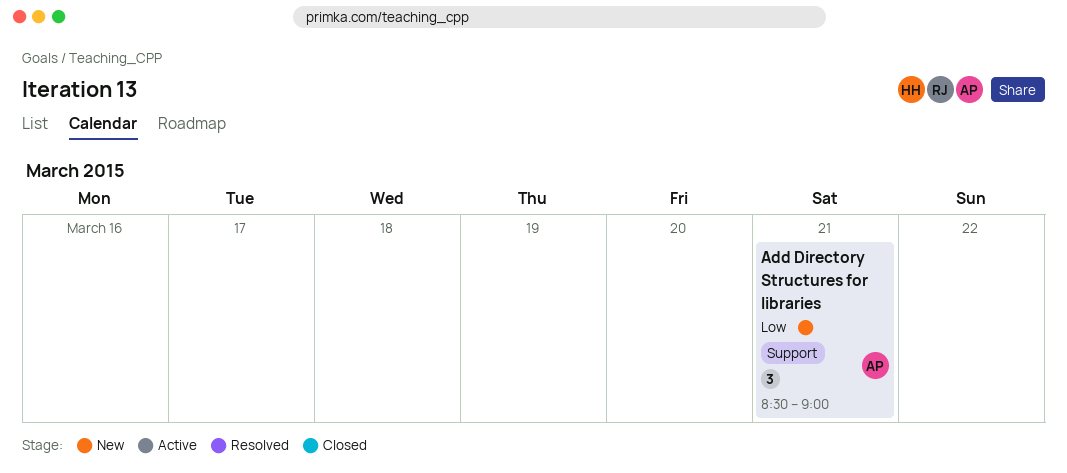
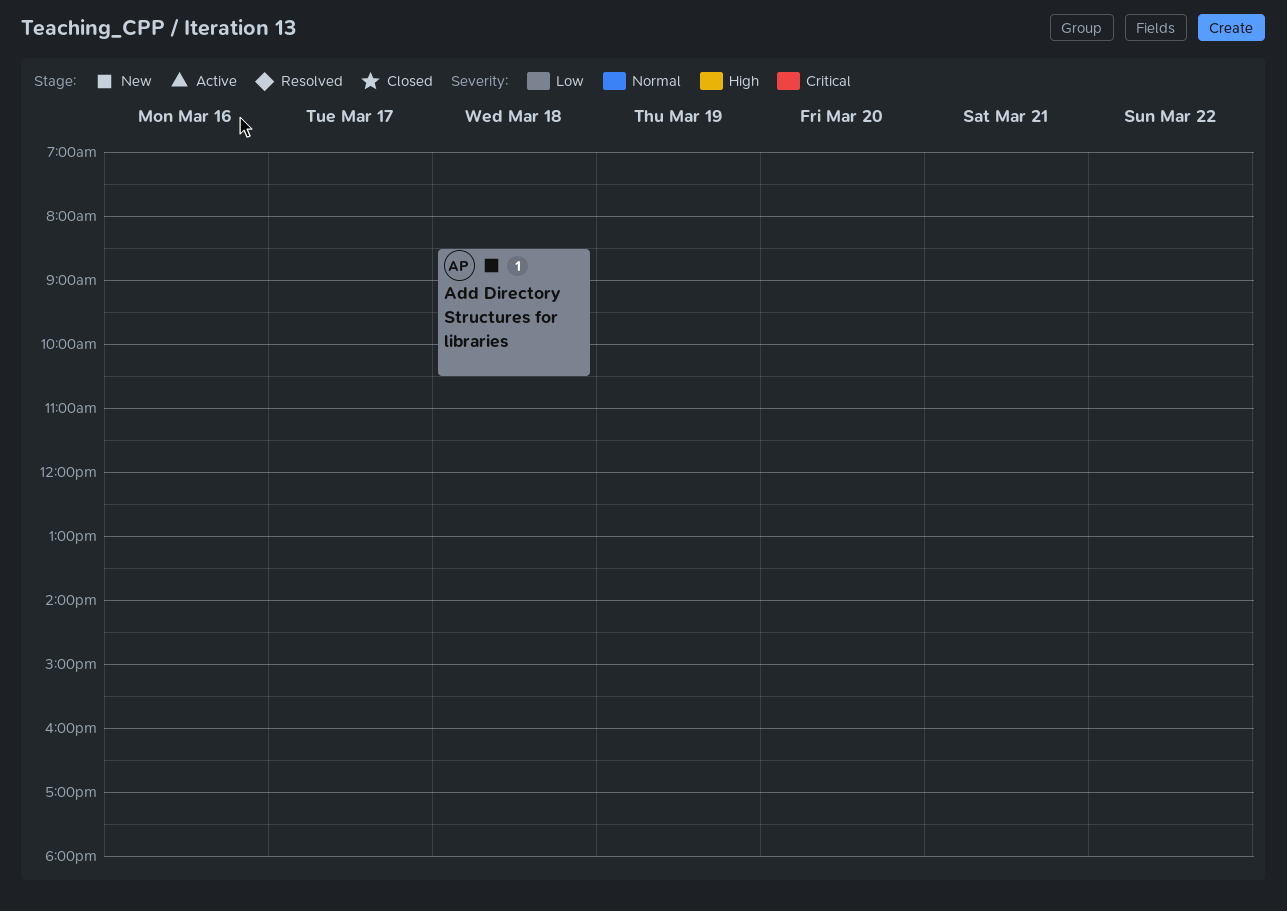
Add Directory Structures for libraries, estimate: 3 -> 1
Add Directory Structures for libraries, day: Mar 21 -> Mar 18
Add Directory Structures for libraries, ends: 09:00 -> 10:30

